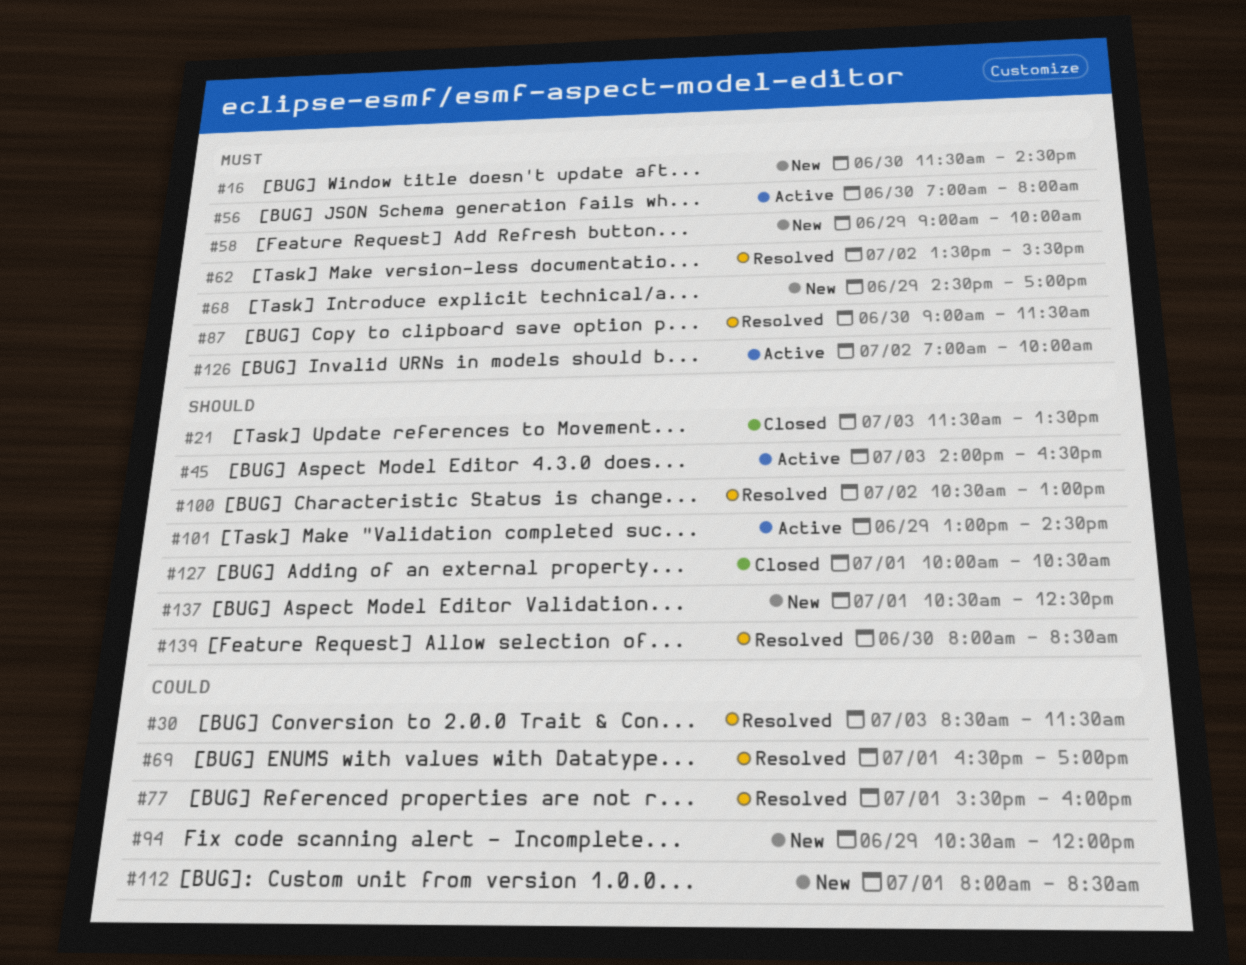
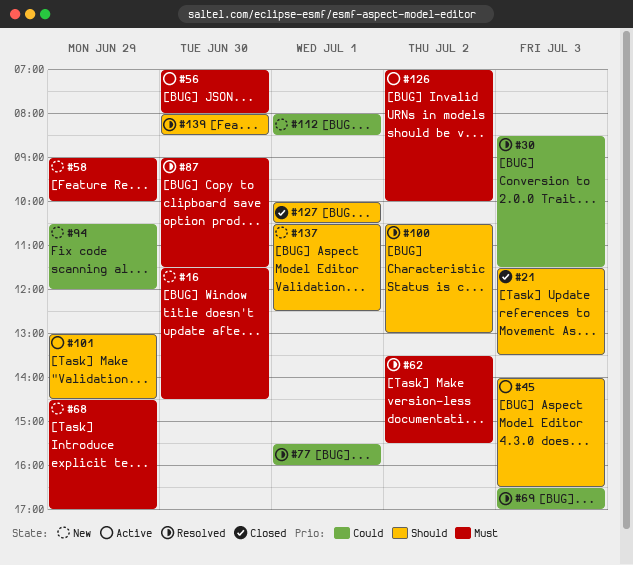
#69, day: Jul 1 -> Jul 3

